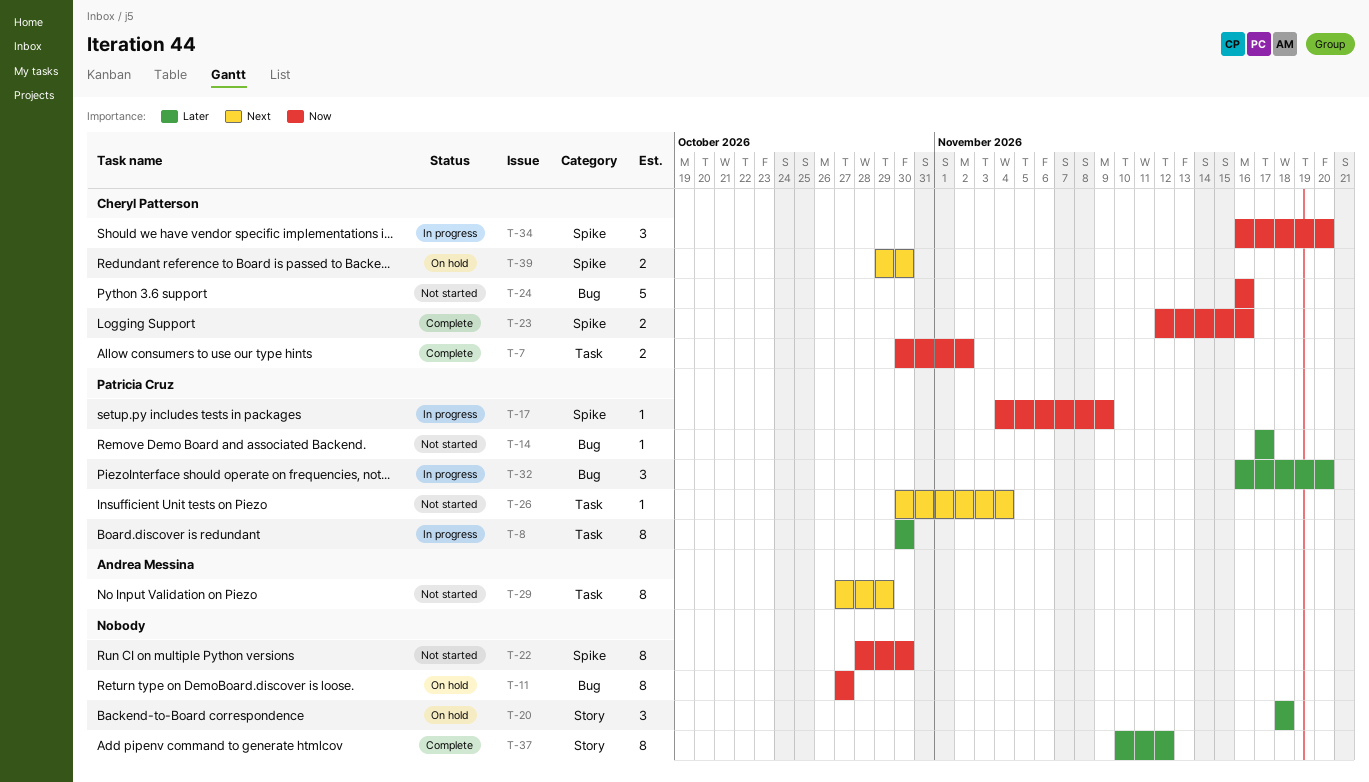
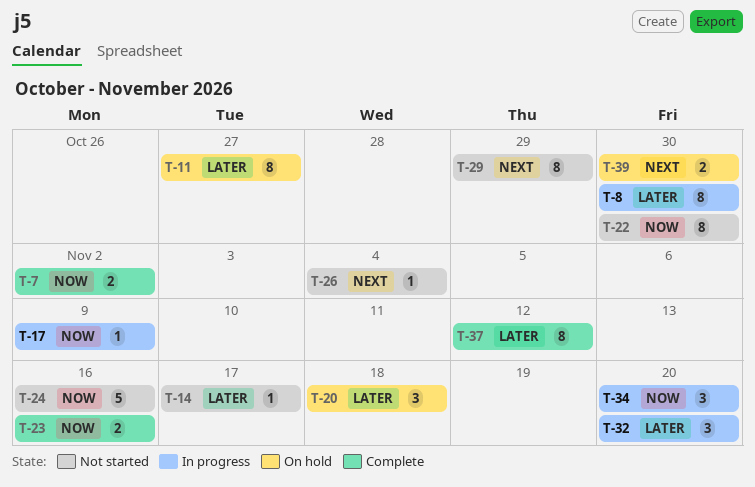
T-11, priority: Now -> Later

